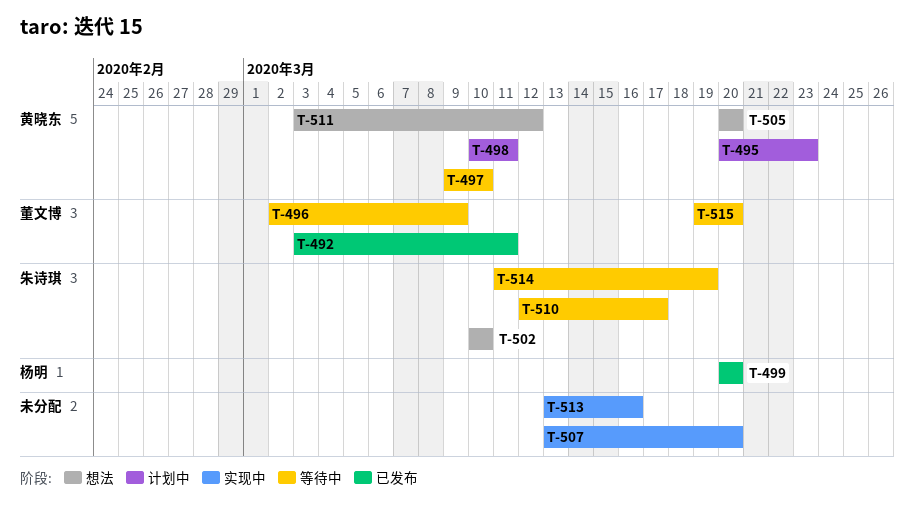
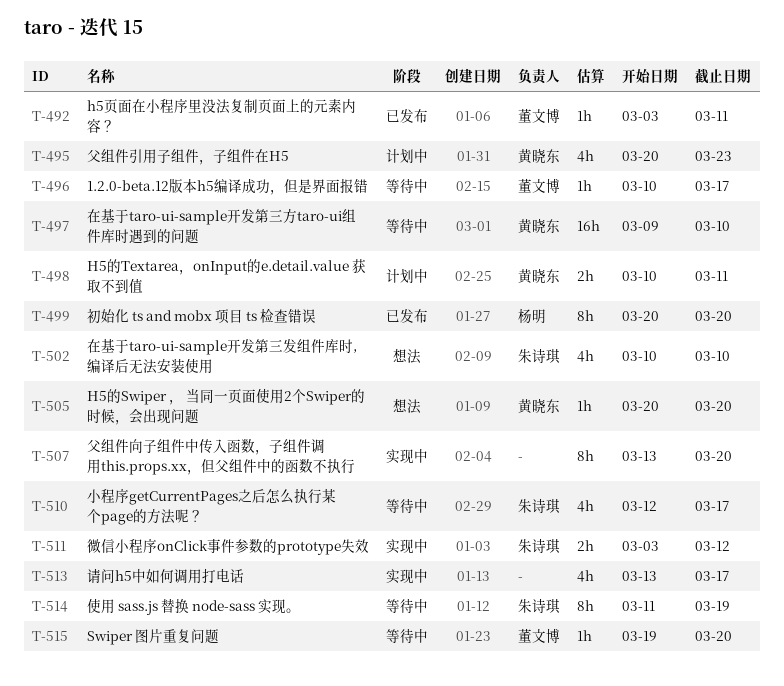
T-496, start: Mar 2 -> Mar 10
T-496, due: Mar 9 -> Mar 17
T-511, status: 想法 -> 实现中
T-511, owner: 黄晓东 -> 朱诗琪
T-513, due: Mar 16 -> Mar 17

